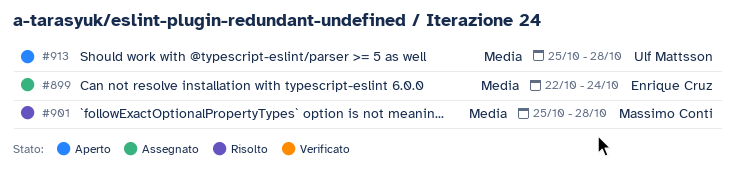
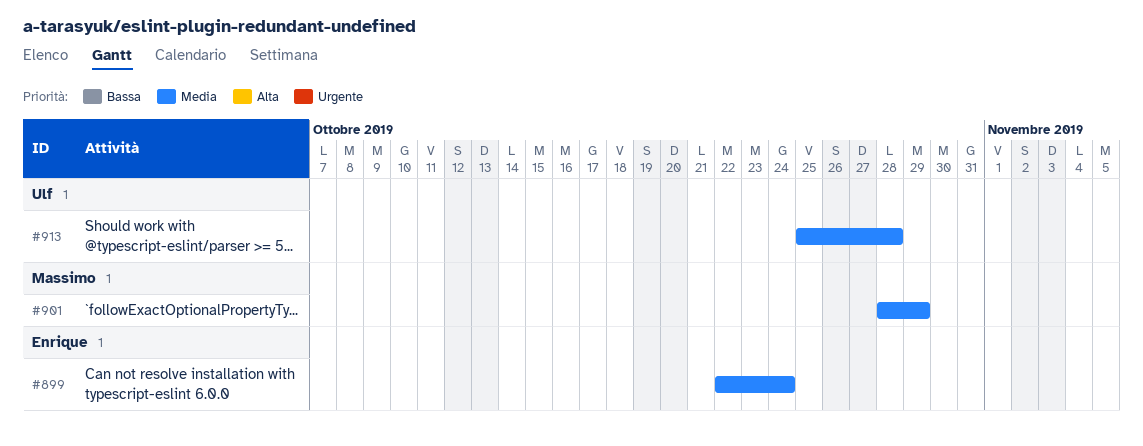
#901, start: Oct 25 -> Oct 28
#901, due: Oct 28 -> Oct 29

